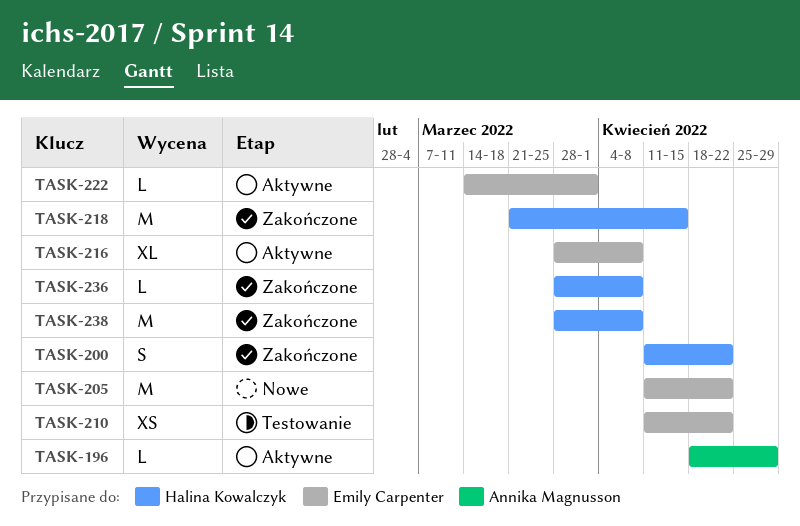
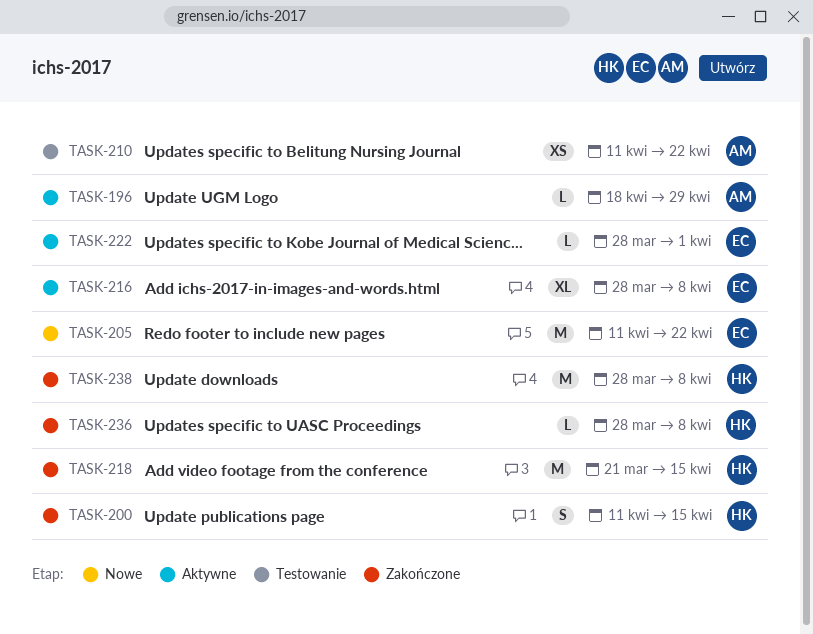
TASK-200, due: Apr 22 -> Apr 15
TASK-210, owner: Emily Carpenter -> Annika Magnusson
TASK-222, start: Mar 14 -> Mar 28

